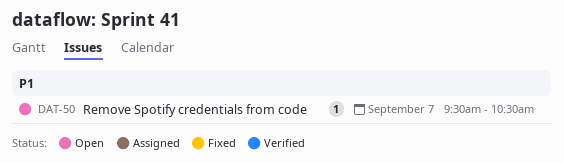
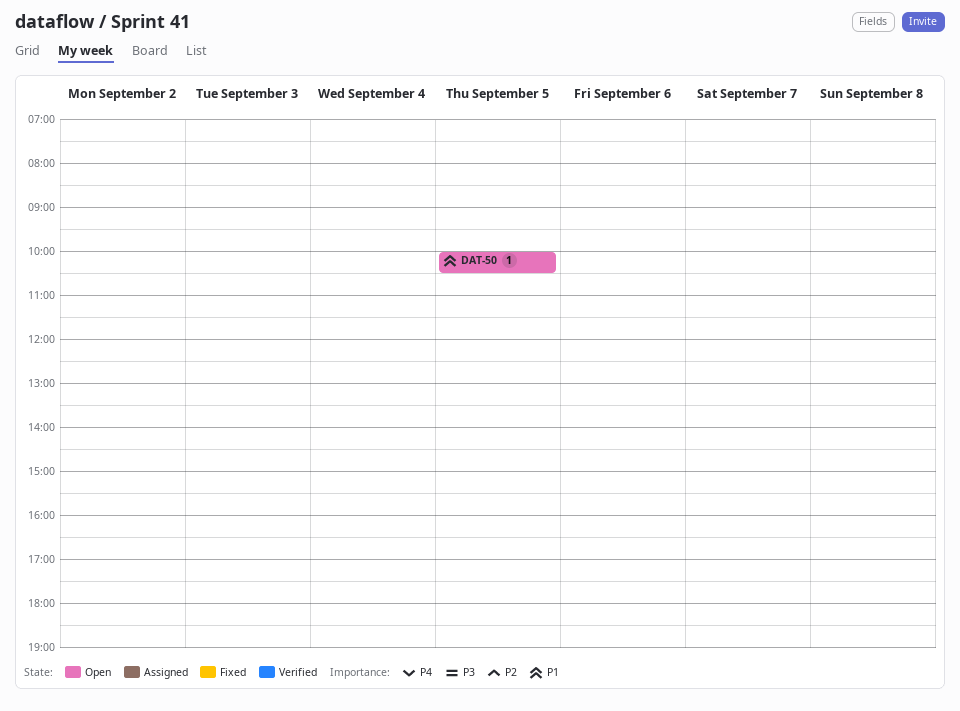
DAT-50, day: Sep 7 -> Sep 5
DAT-50, begins: 09:30 -> 10:00

